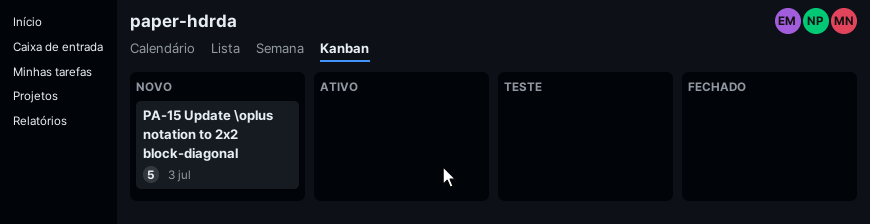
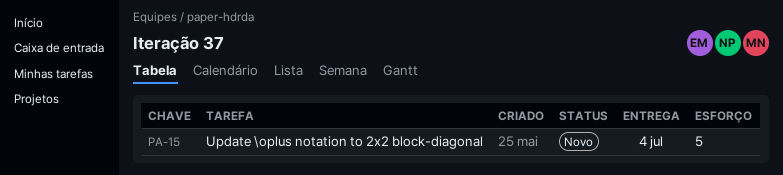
PA-15, due: Jul 3 -> Jul 4

